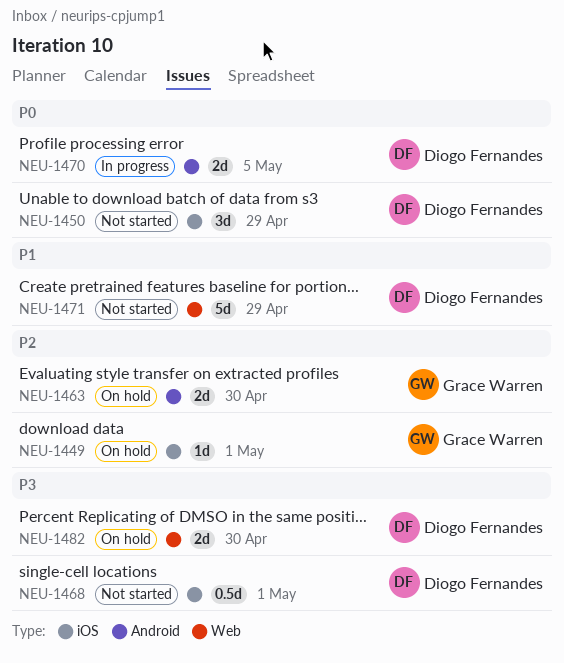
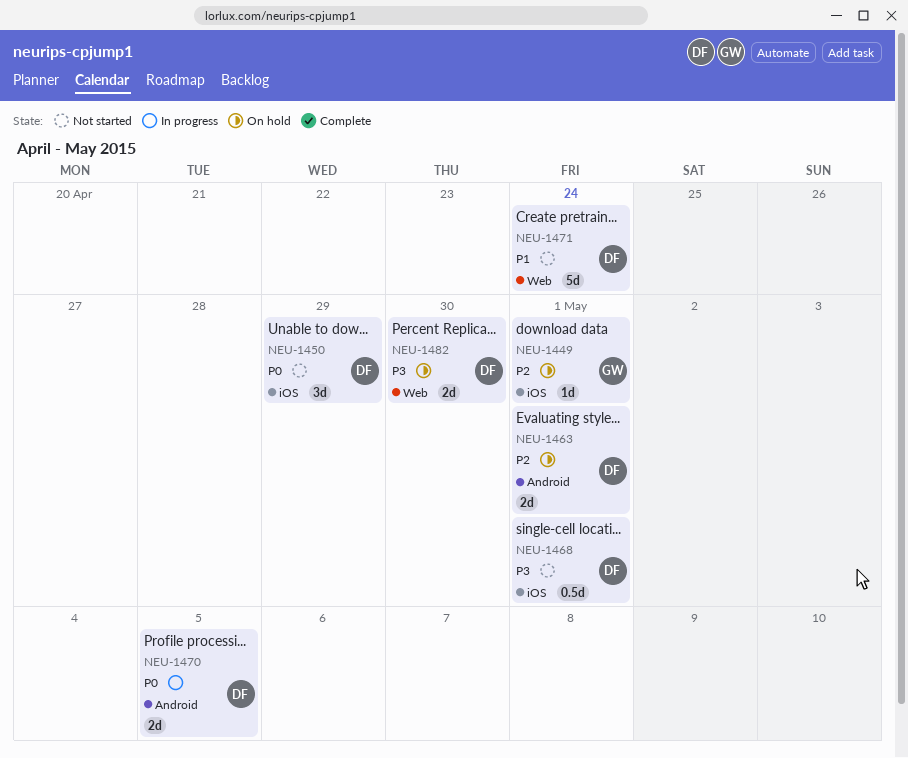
NEU-1463, owner: Grace Warren -> Diogo Fernandes
NEU-1463, due: Apr 30 -> May 1
NEU-1471, due: Apr 29 -> Apr 24

